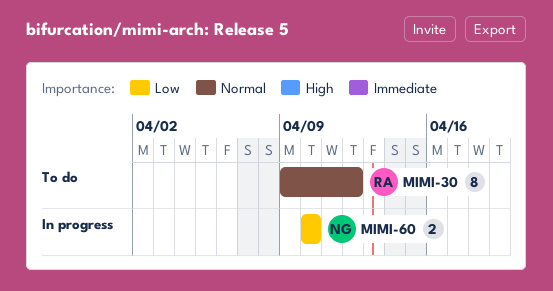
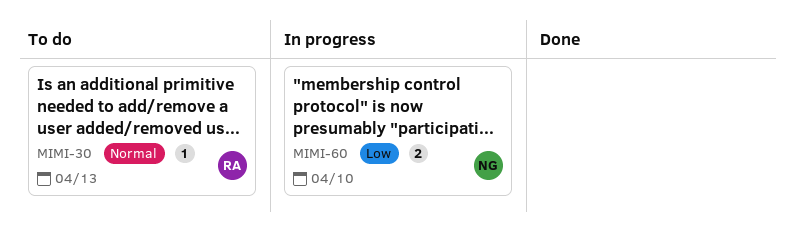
MIMI-30, estimate: 8 -> 1
MIMI-30, due: Apr 12 -> Apr 13

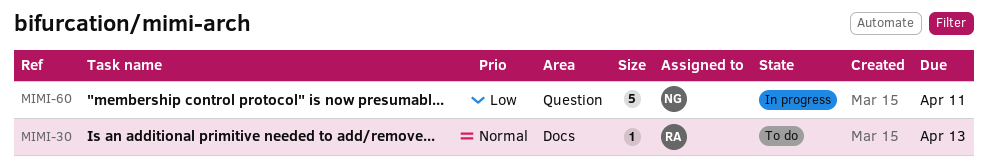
MIMI-60, estimate: 2 -> 5
MIMI-60, due: Apr 10 -> Apr 11

